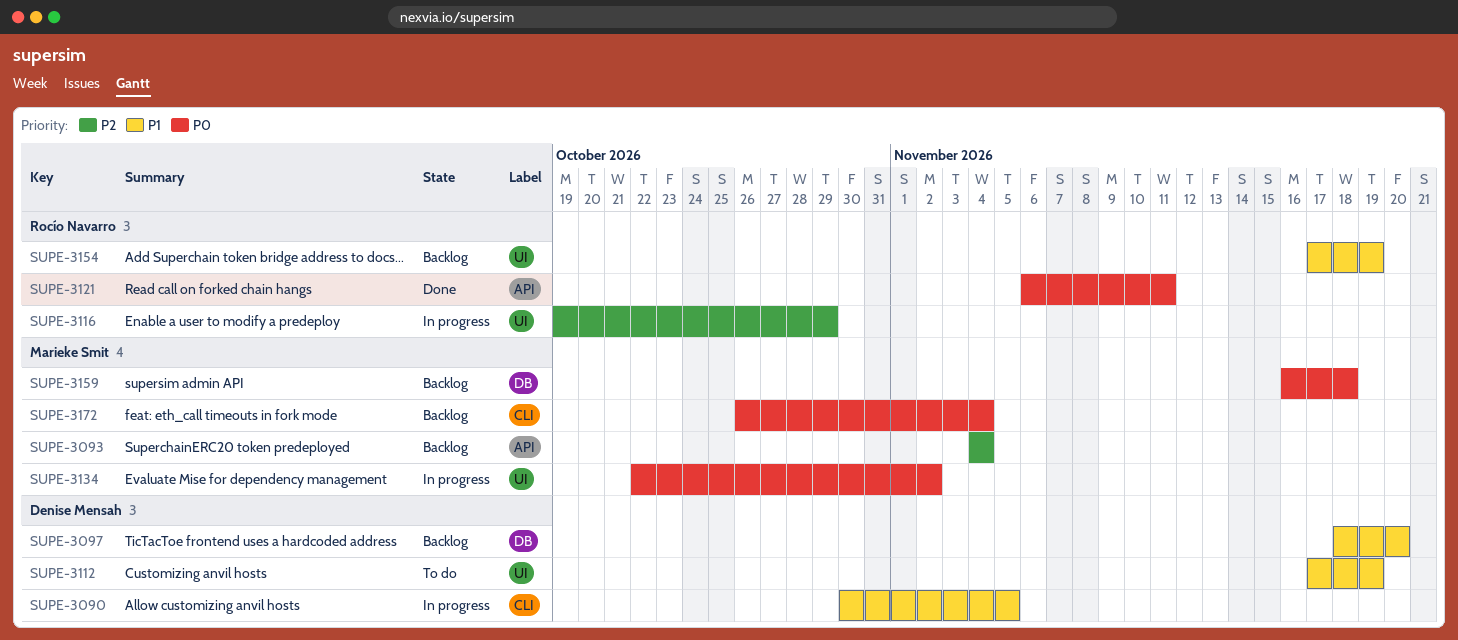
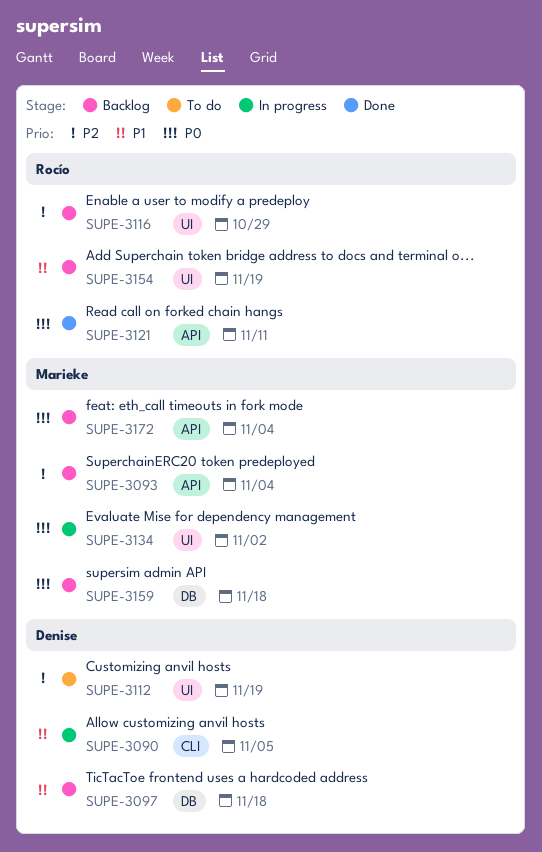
SUPE-3097, due: Nov 20 -> Nov 18
SUPE-3112, priority: P1 -> P2
SUPE-3116, status: In progress -> Backlog
SUPE-3172, label: CLI -> API

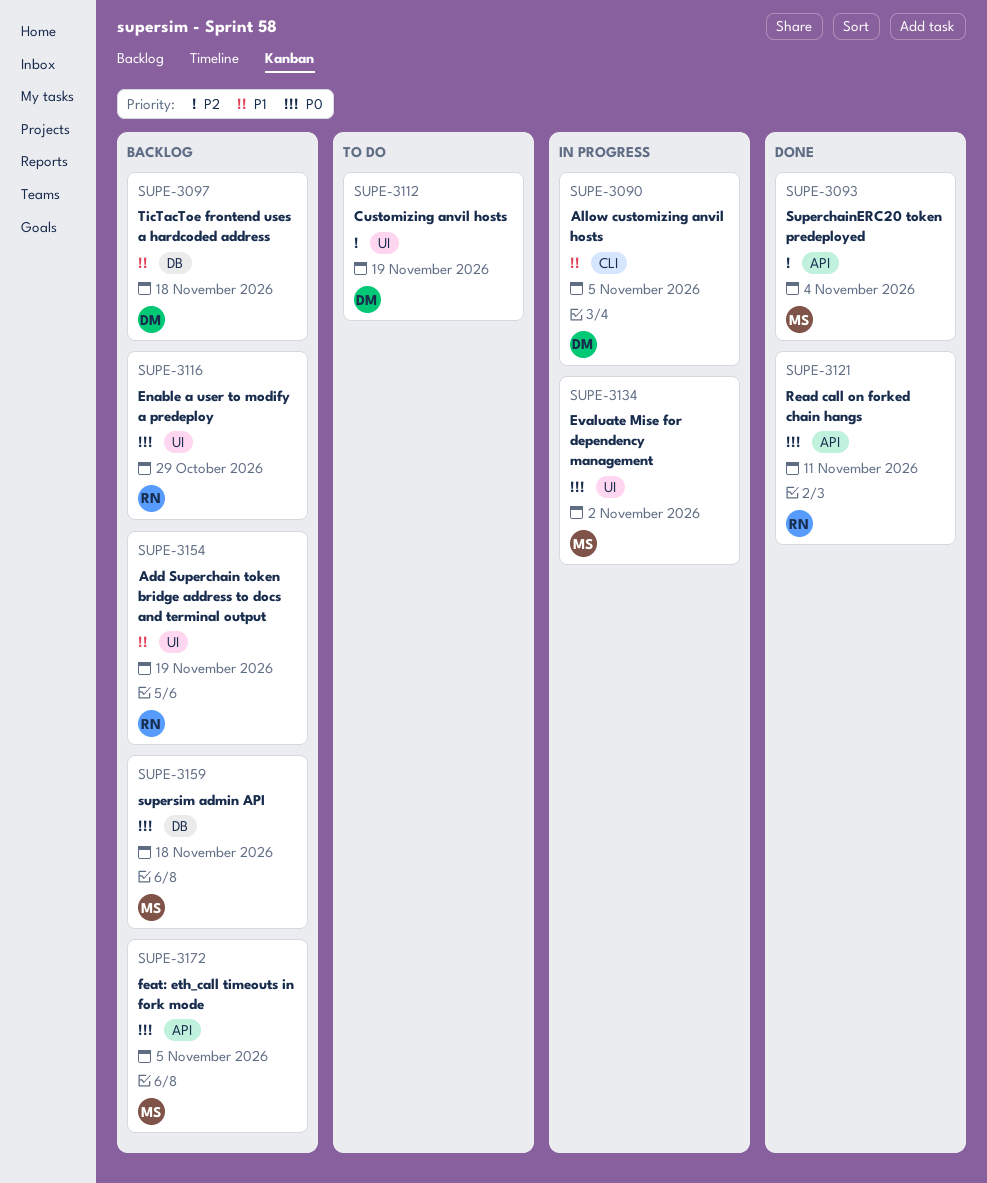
SUPE-3093, status: Backlog -> Done
SUPE-3116, priority: P2 -> P0
SUPE-3172, due: Nov 4 -> Nov 5

